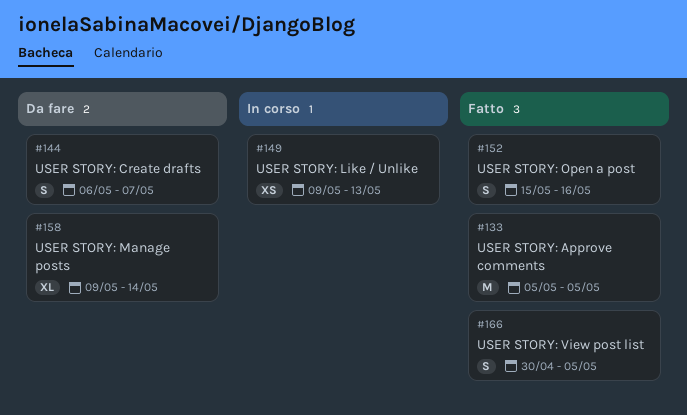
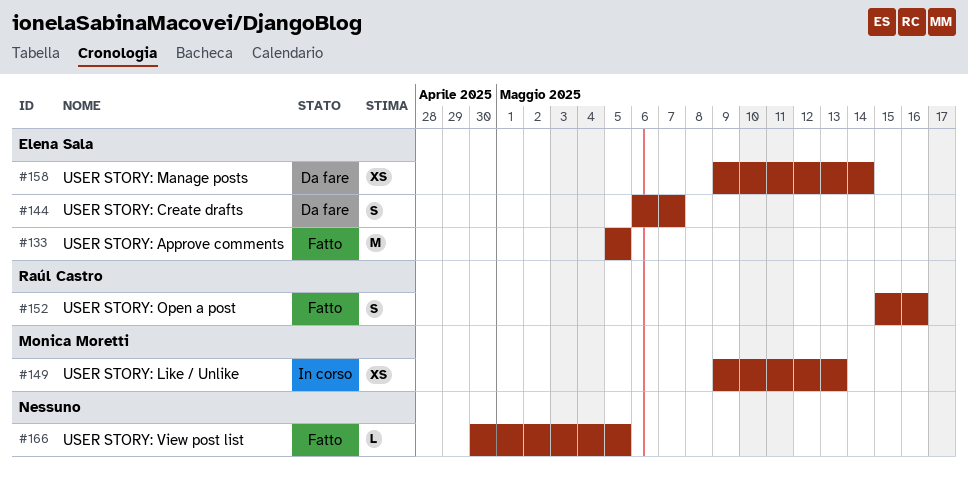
#158, estimate: XL -> XS
#166, estimate: S -> L

